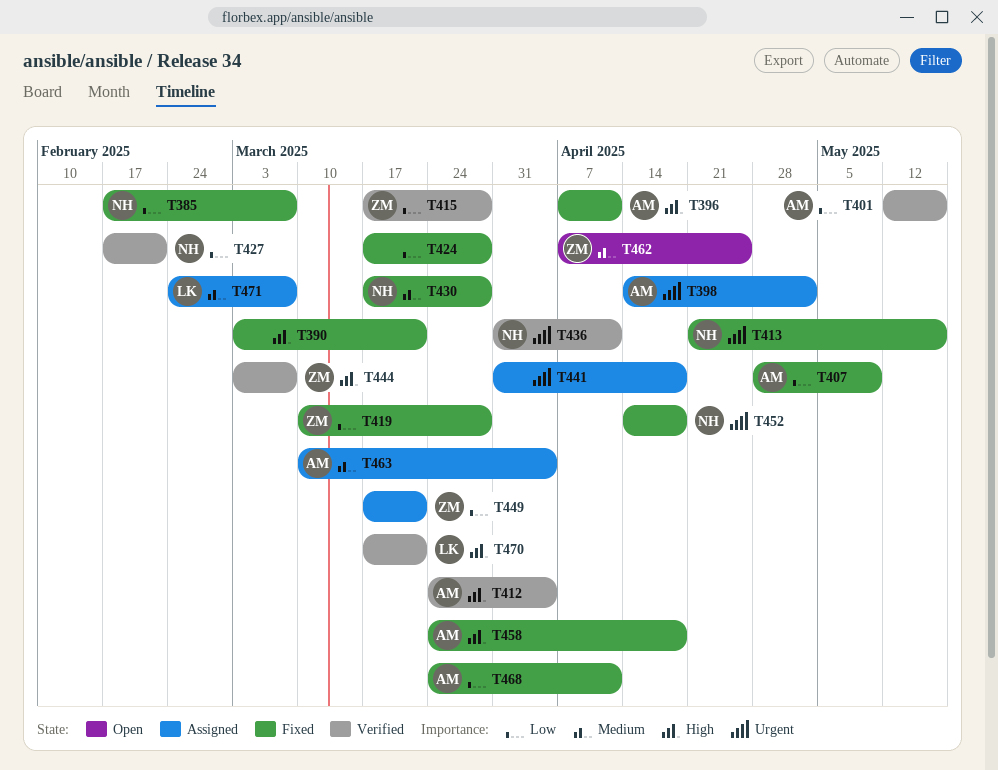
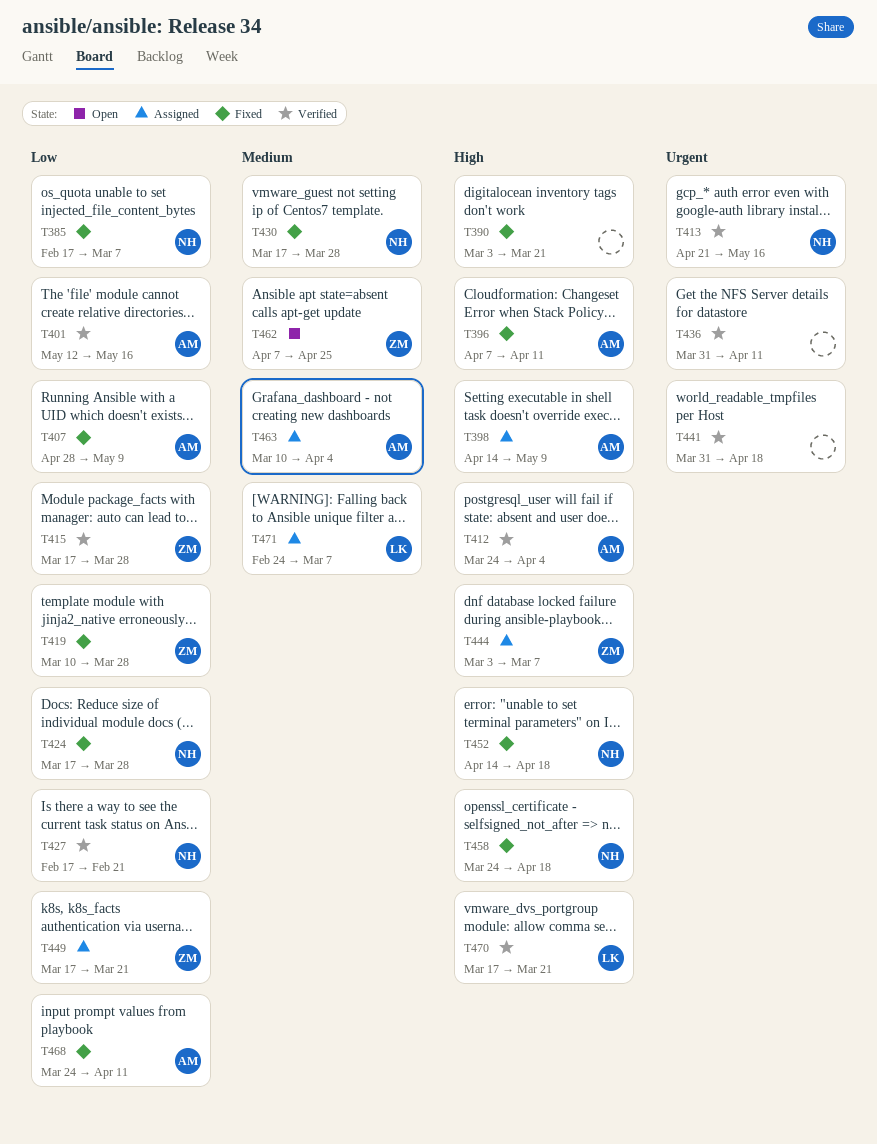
T398, priority: Urgent -> High
T398, due: May 2 -> May 9
T413, status: Fixed -> Verified
T424, owner: none -> NH
T436, owner: NH -> none
T441, status: Assigned -> Verified
T444, status: Verified -> Assigned
T452, priority: Urgent -> High
T458, owner: AM -> NH

